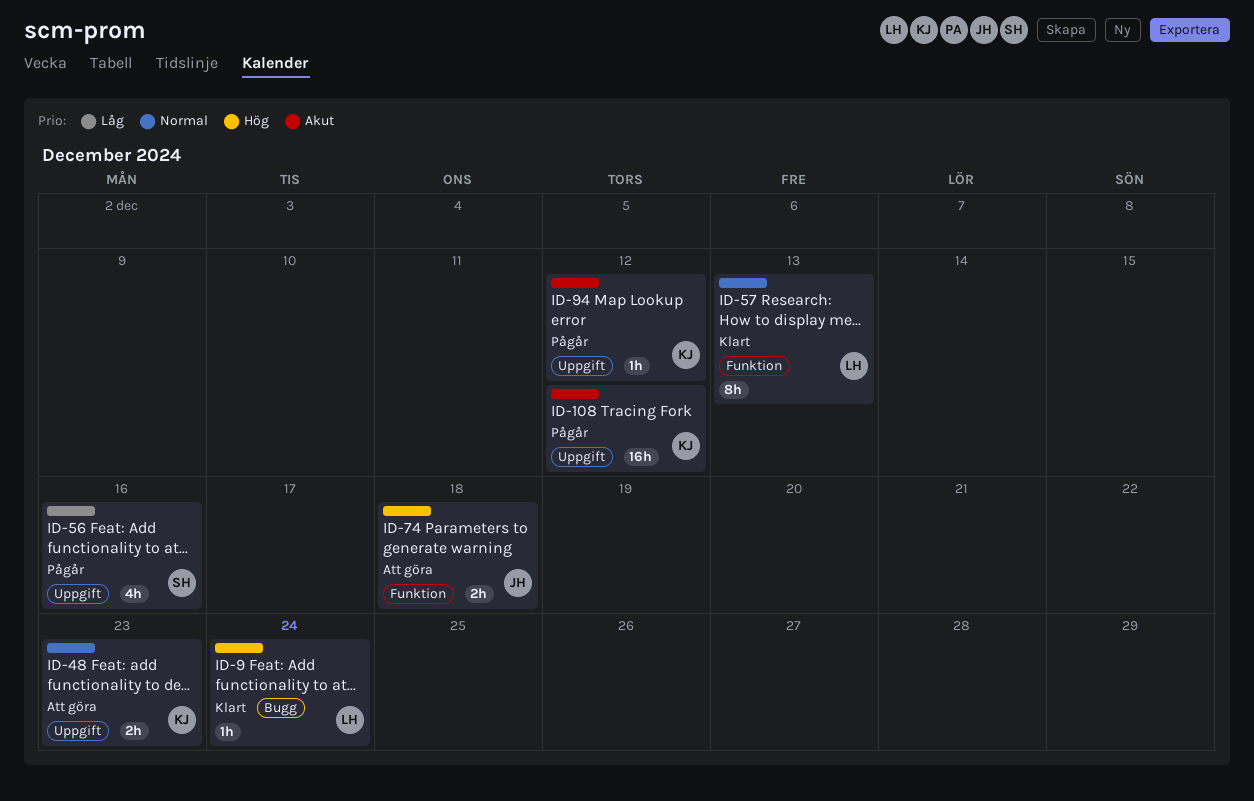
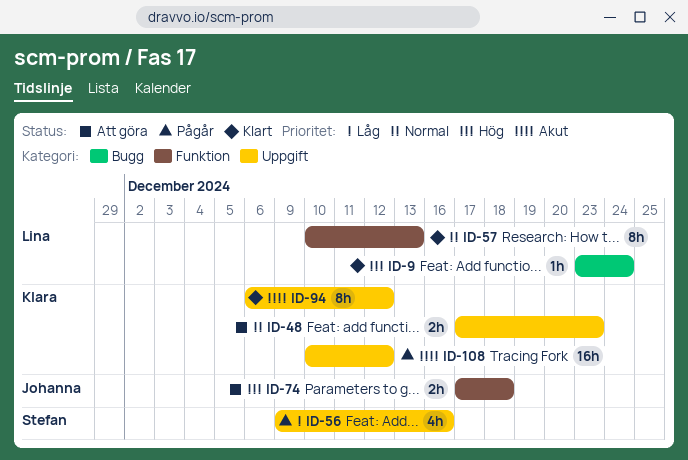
ID-94, status: Pågår -> Klart
ID-94, estimate: 1h -> 8h

